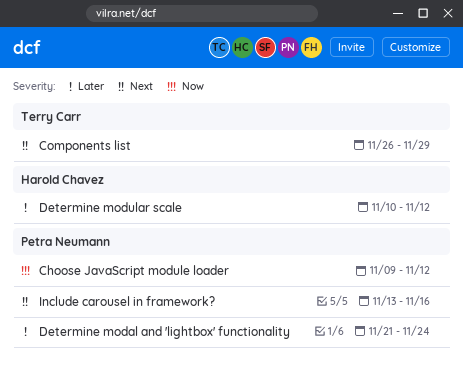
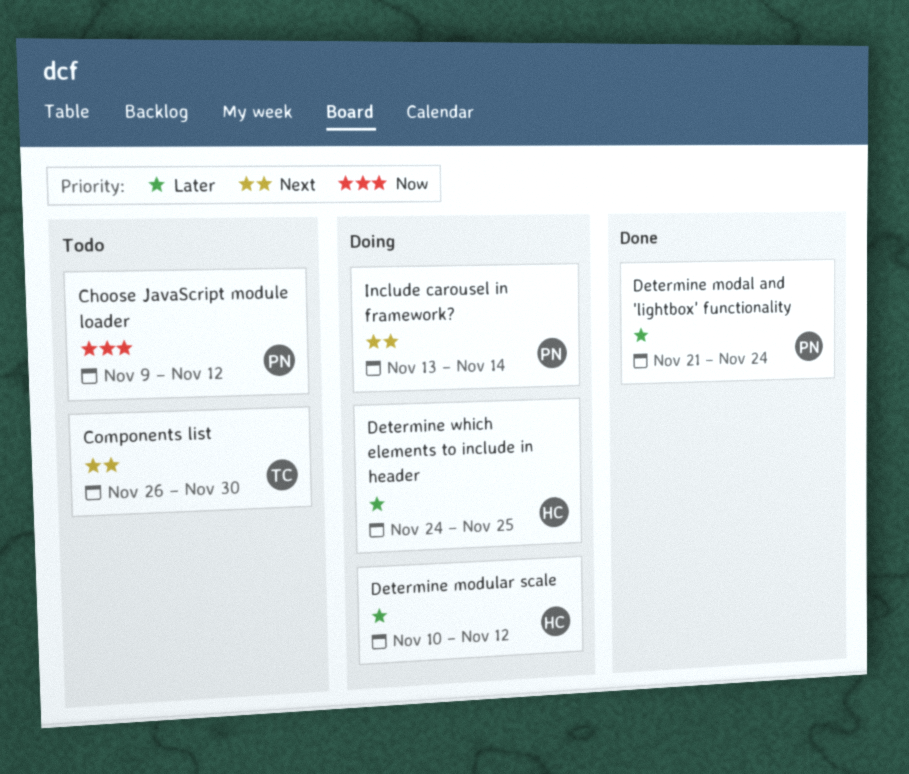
Components list, due: Nov 29 -> Nov 30
Determine which elements to include in header: none -> present
Include carousel in framework?, due: Nov 16 -> Nov 14

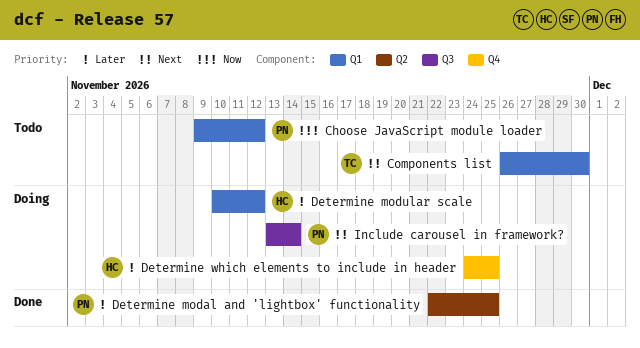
Determine modal and 'lightbox' functionality, start: Nov 21 -> Nov 22
Determine modal and 'lightbox' functionality, due: Nov 24 -> Nov 25

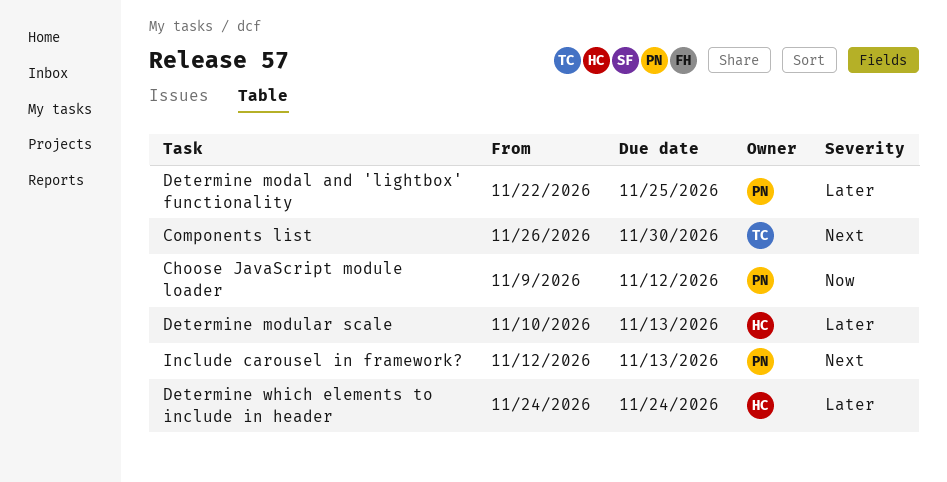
Determine modular scale, due: Nov 12 -> Nov 13
Determine which elements to include in header, due: Nov 25 -> Nov 24
Include carousel in framework?, start: Nov 13 -> Nov 12
Include carousel in framework?, due: Nov 14 -> Nov 13

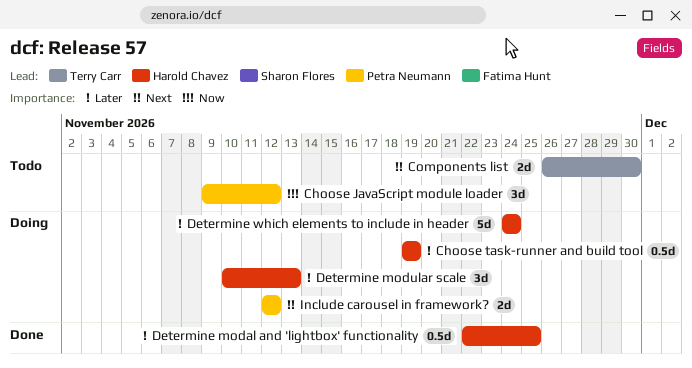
Choose task-runner and build tool: none -> present
Determine modal and 'lightbox' functionality, owner: Petra Neumann -> Harold Chavez
Include carousel in framework?, due: Nov 13 -> Nov 12

